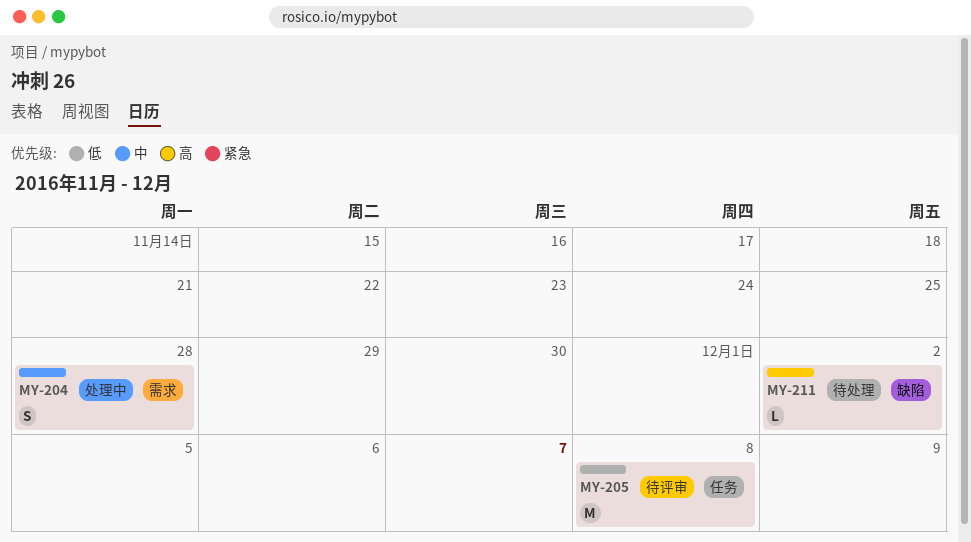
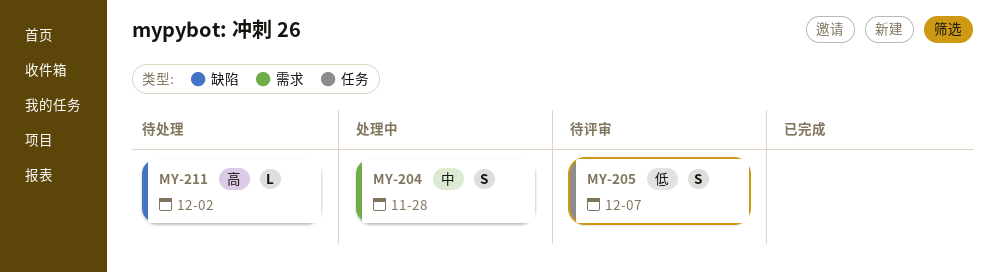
MY-205, estimate: M -> S
MY-205, due: Dec 8 -> Dec 7

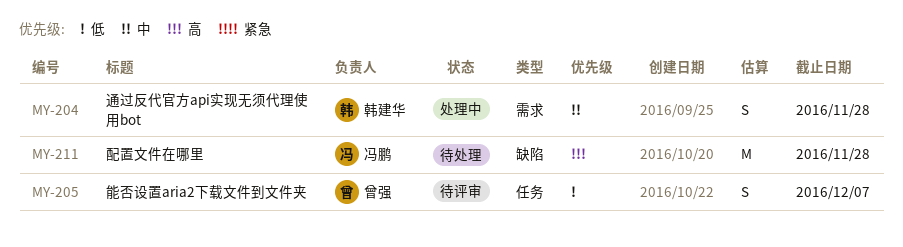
MY-211, estimate: L -> M
MY-211, due: Dec 2 -> Nov 28

